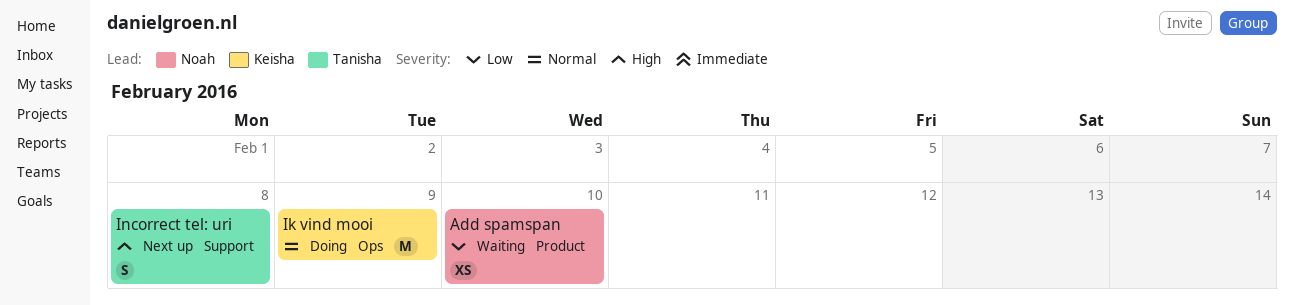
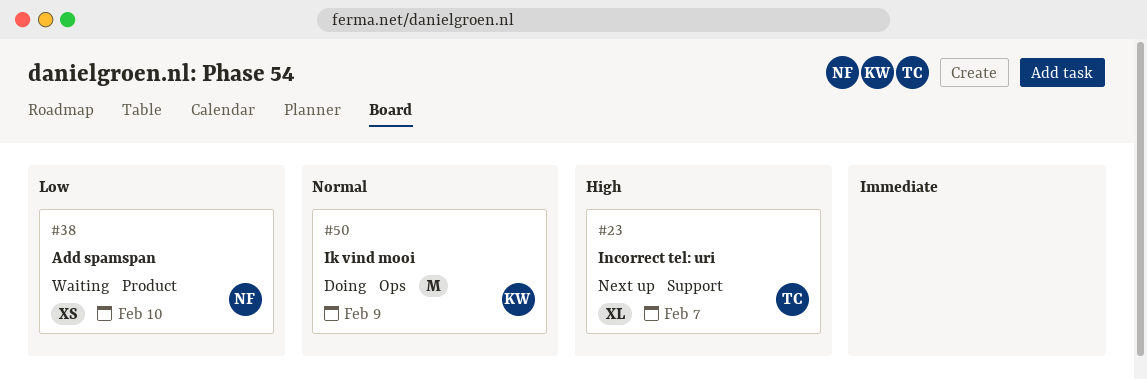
Incorrect tel: uri, estimate: S -> XL
Incorrect tel: uri, due: Feb 8 -> Feb 7

